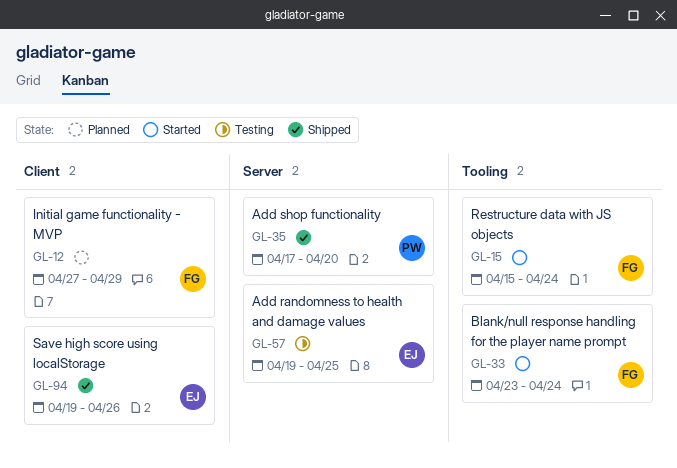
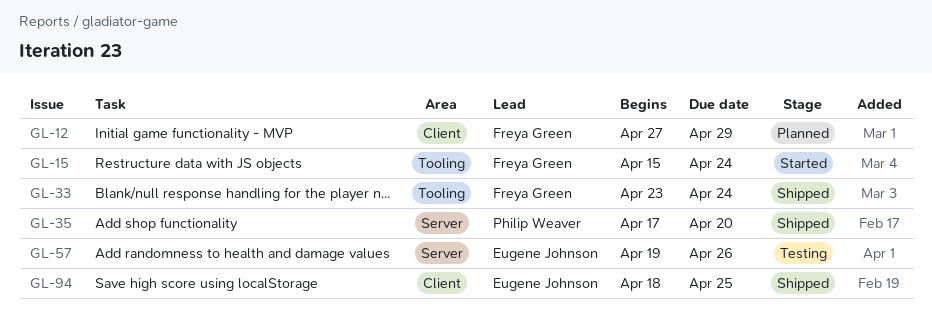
GL-33, status: Started -> Shipped
GL-57, due: Apr 25 -> Apr 26
GL-94, start: Apr 19 -> Apr 18
GL-94, due: Apr 26 -> Apr 25

